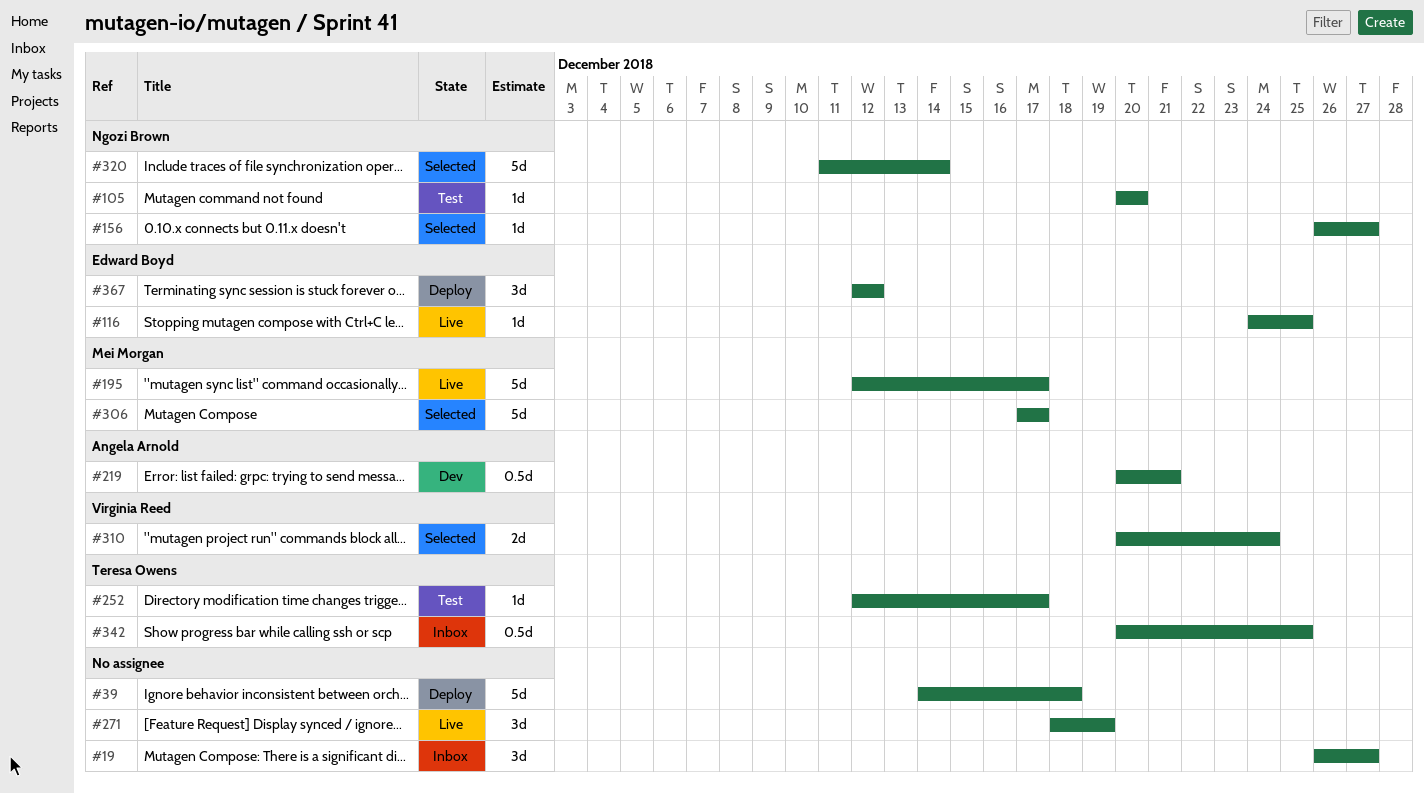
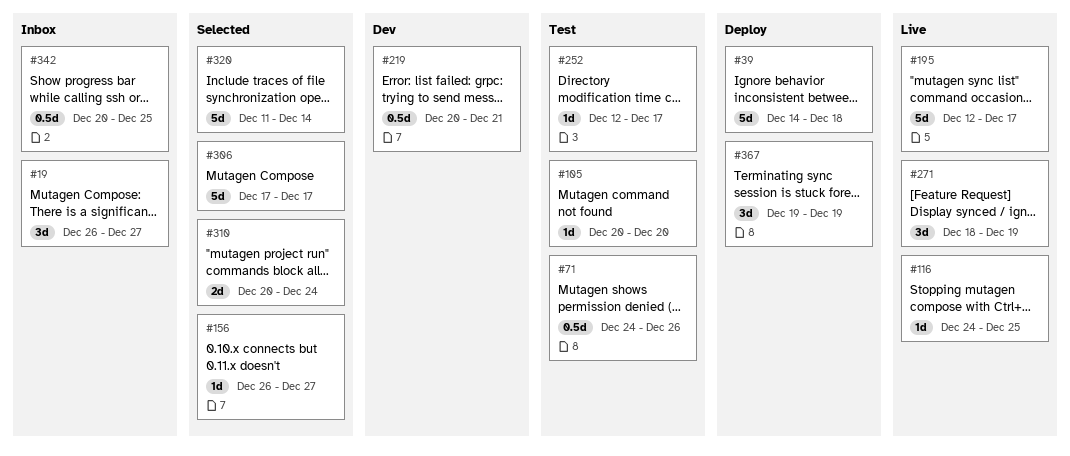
#71: none -> present
#367, start: Dec 12 -> Dec 19
#367, due: Dec 12 -> Dec 19

